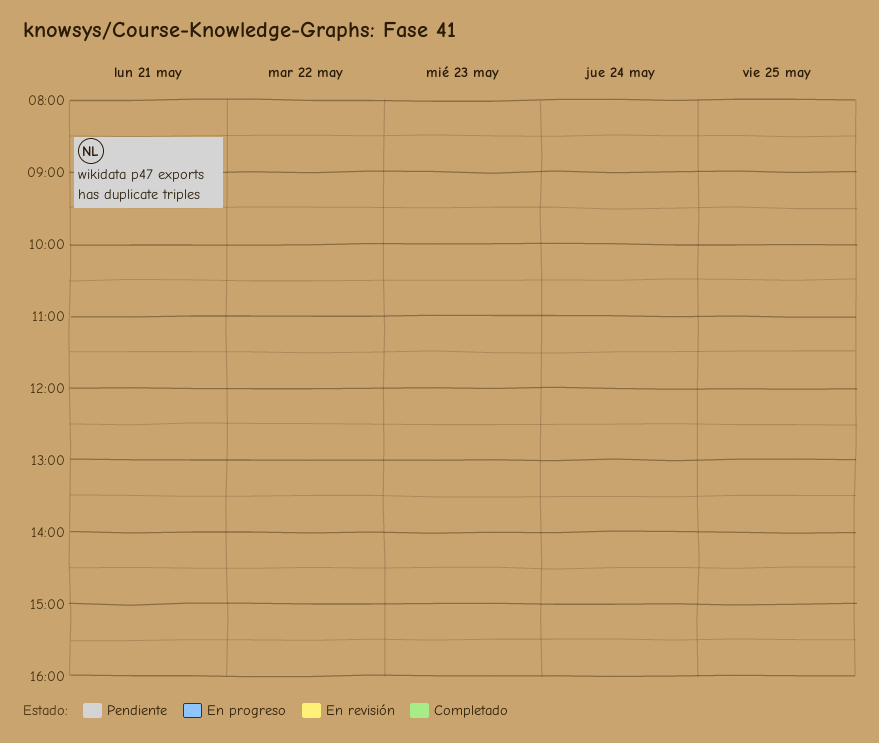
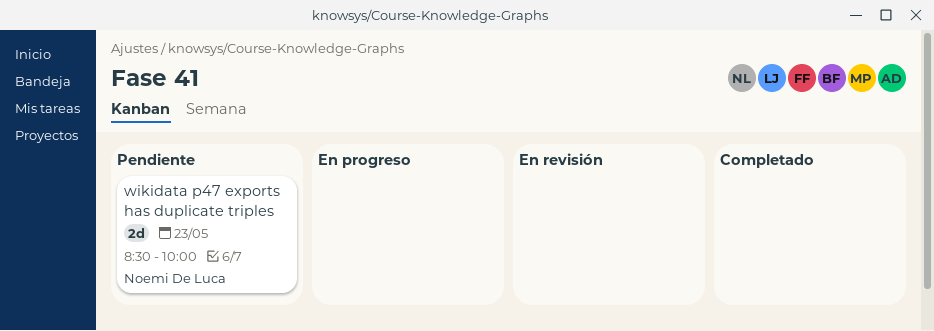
wikidata p47 exports has duplicate triples, day: May 21 -> May 23
wikidata p47 exports has duplicate triples, ends: 09:30 -> 10:00

